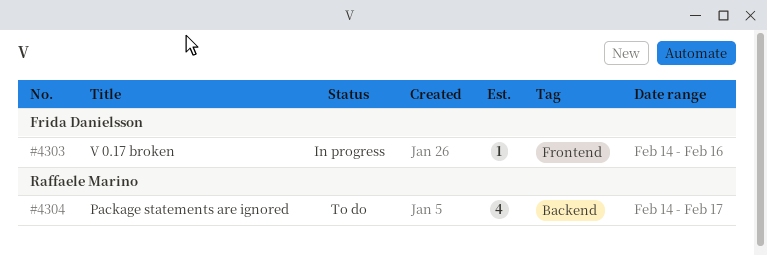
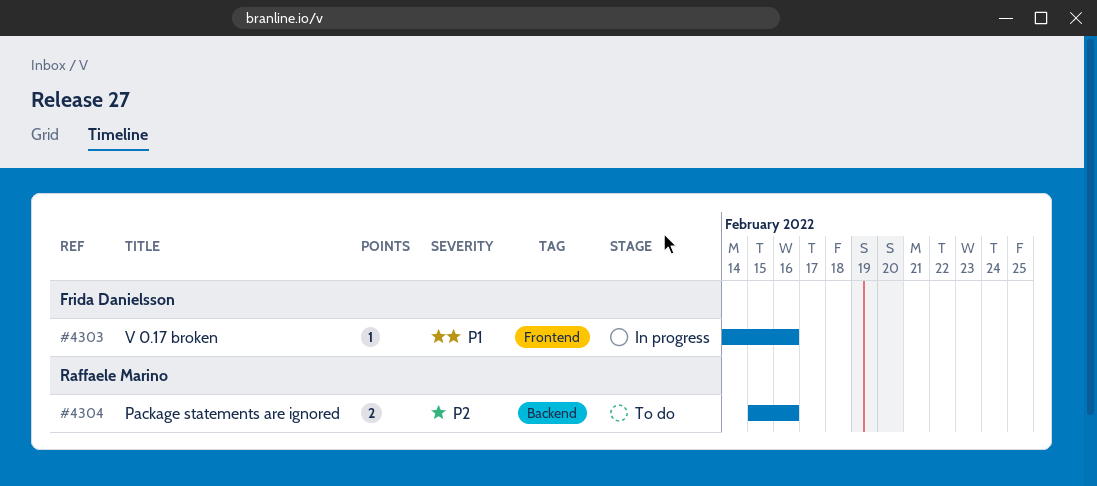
#4304, estimate: 4 -> 2
#4304, start: Feb 14 -> Feb 15
#4304, due: Feb 17 -> Feb 16

